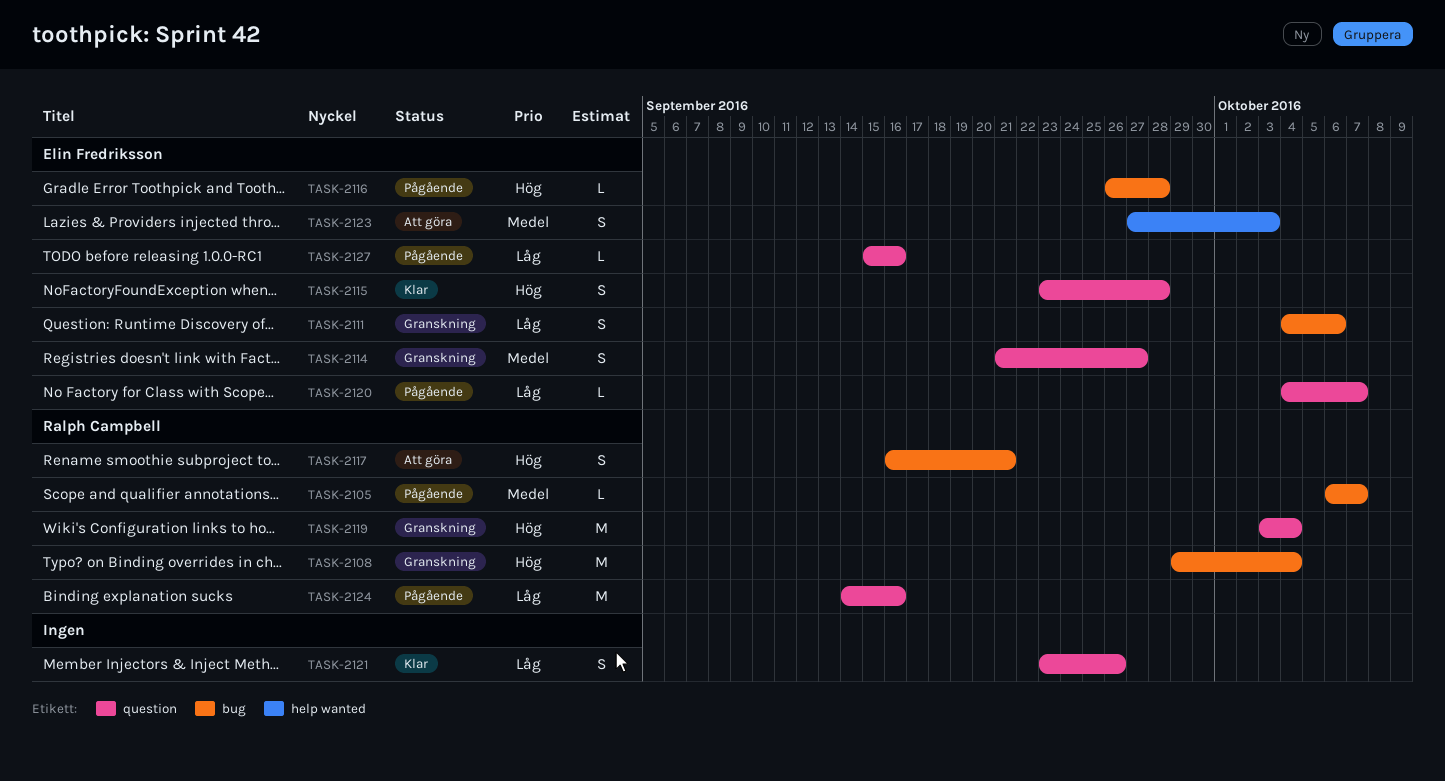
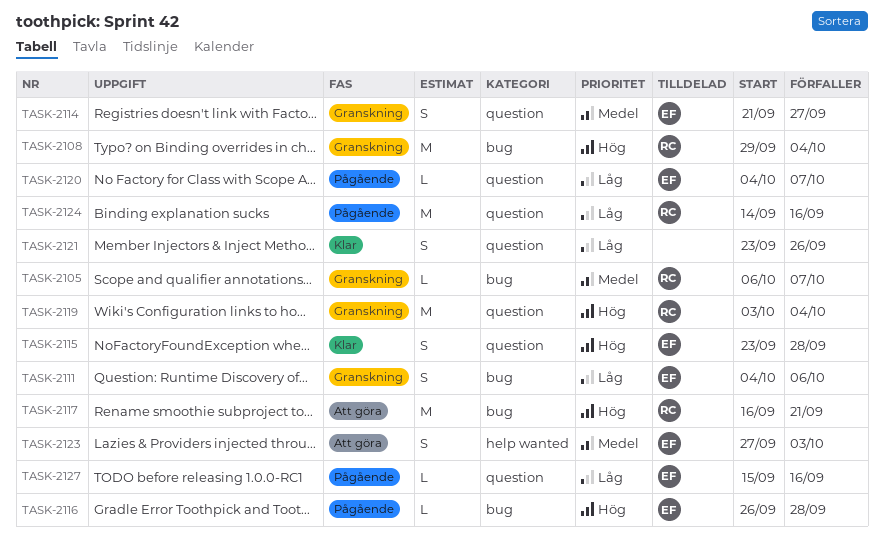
TASK-2105, status: Pågående -> Granskning
TASK-2117, estimate: S -> M

